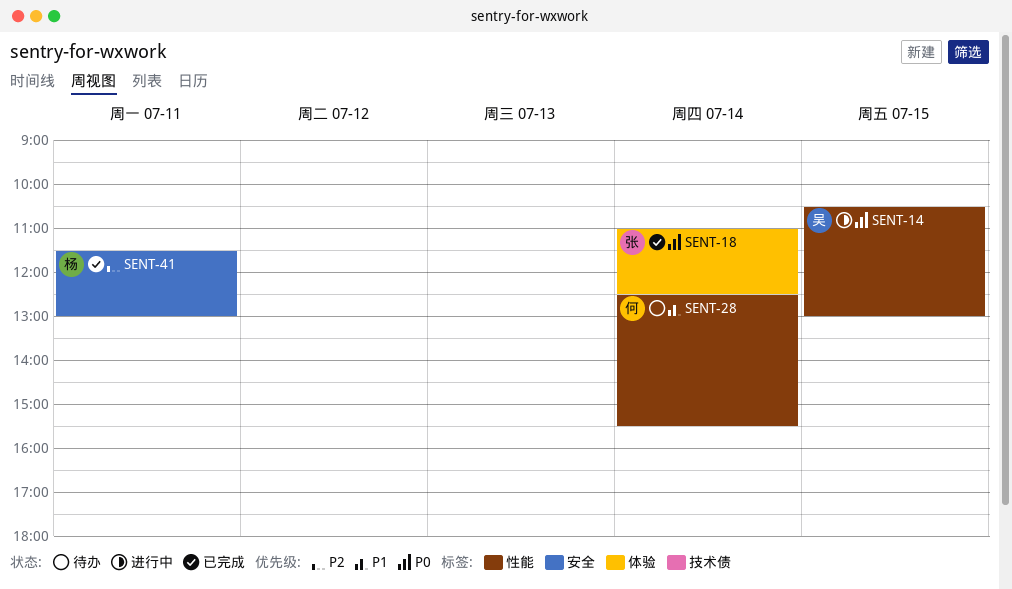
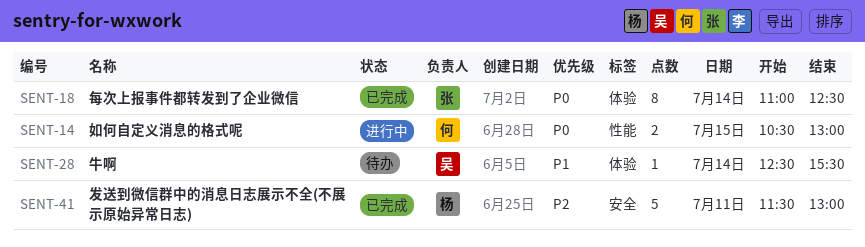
SENT-14, owner: 吴 -> 何
SENT-28, owner: 何 -> 吴
SENT-28, label: 性能 -> 体验

